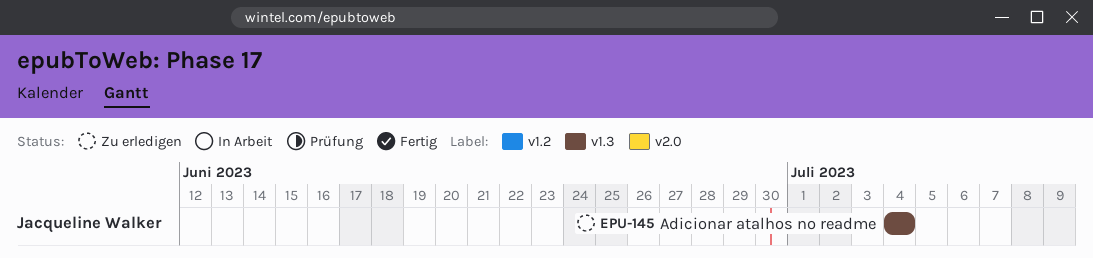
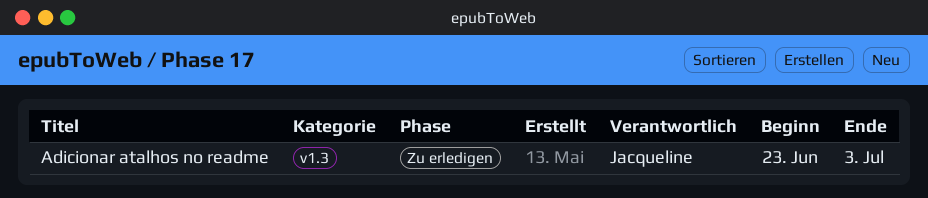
Adicionar atalhos no readme, start: Jul 4 -> Jun 23
Adicionar atalhos no readme, due: Jul 4 -> Jul 3

